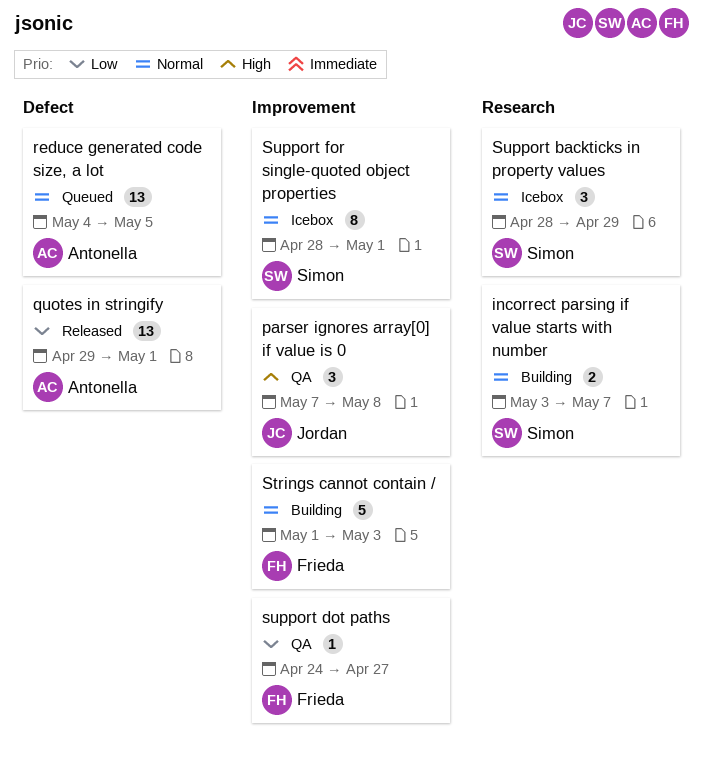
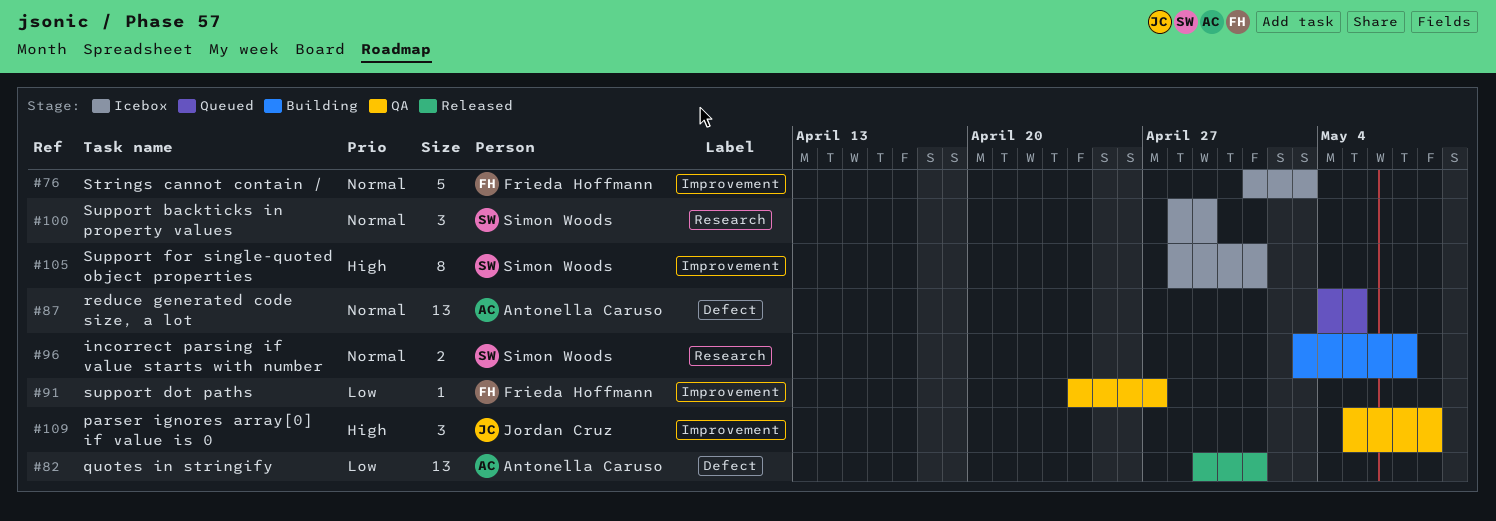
parser ignores array[0] if value is 0, start: May 7 -> May 5
Strings cannot contain /, status: Building -> Icebox
Support for single-quoted object properties, priority: Normal -> High

